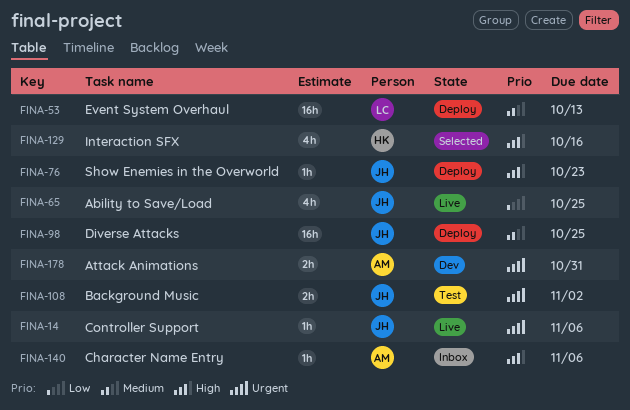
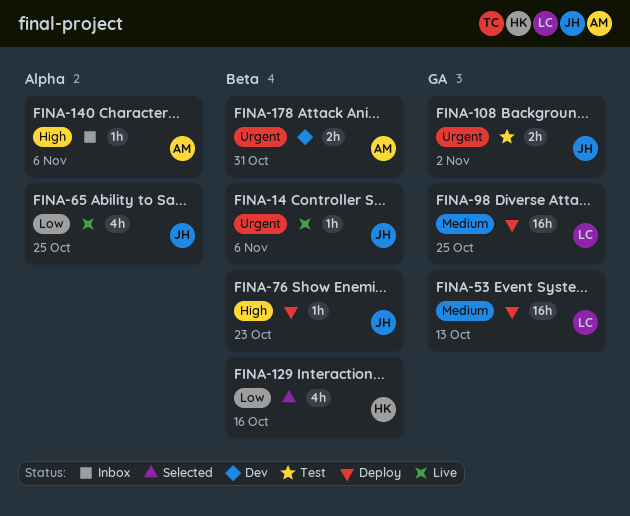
FINA-98, owner: JH -> LC
FINA-129, priority: High -> Low

